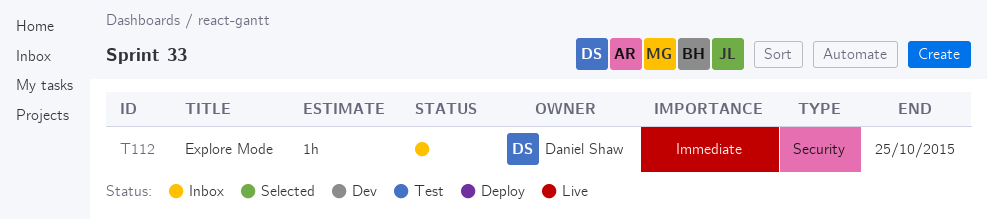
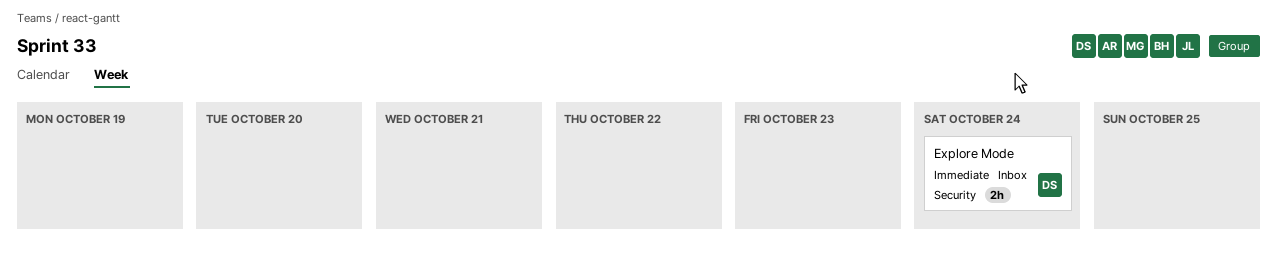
Explore Mode, estimate: 1h -> 2h
Explore Mode, due: Oct 25 -> Oct 24

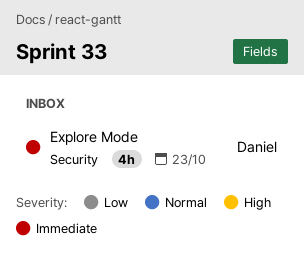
Explore Mode, estimate: 2h -> 4h
Explore Mode, due: Oct 24 -> Oct 23

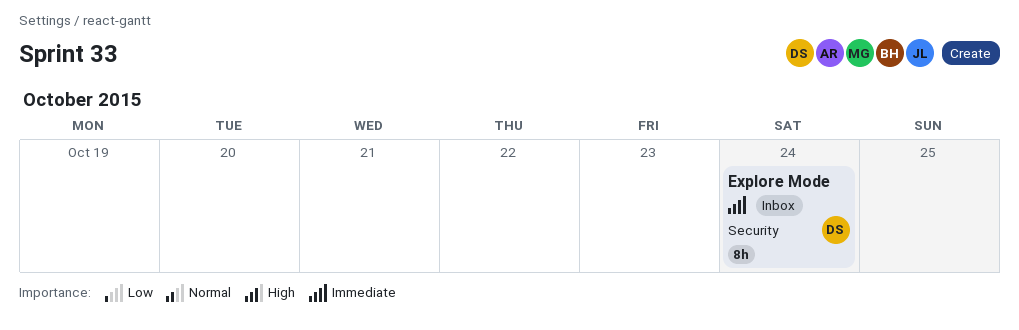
Explore Mode, estimate: 4h -> 8h
Explore Mode, due: Oct 23 -> Oct 24

